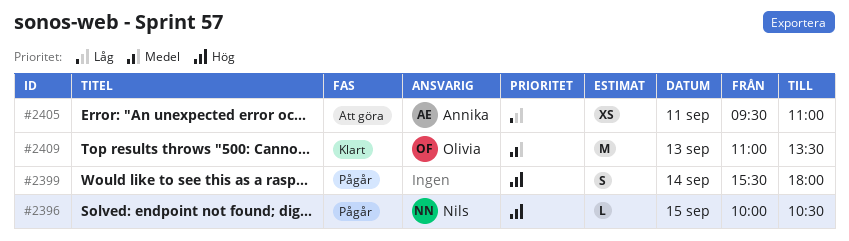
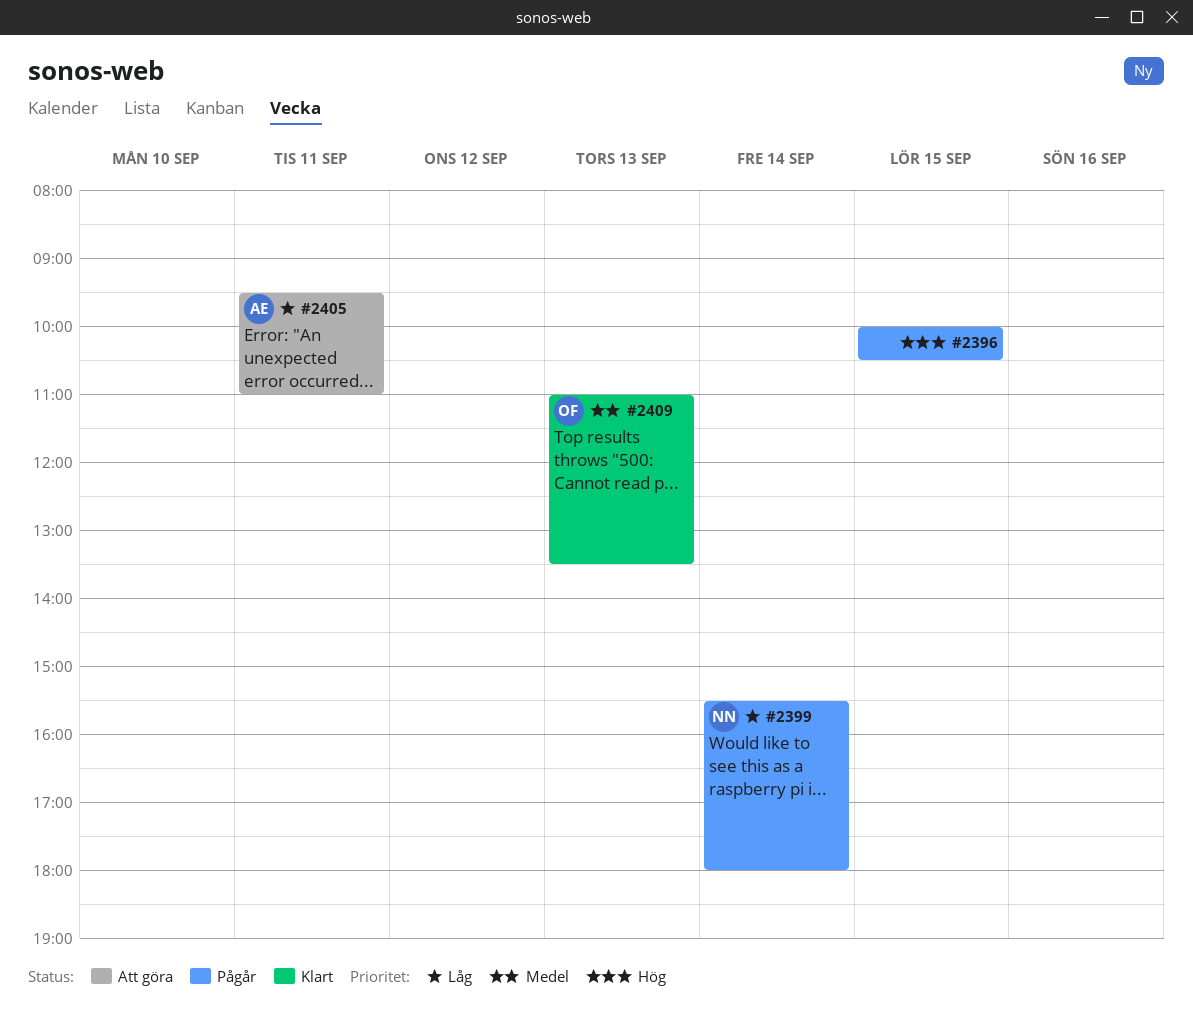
#2396, owner: Nils -> none
#2399, owner: none -> Nils
#2399, priority: Hög -> Låg

